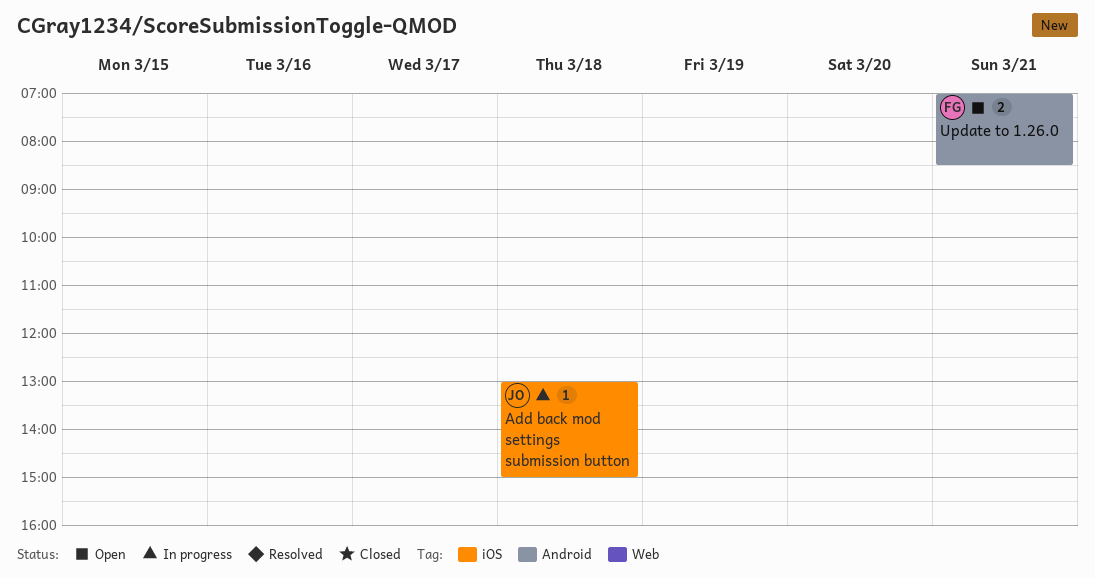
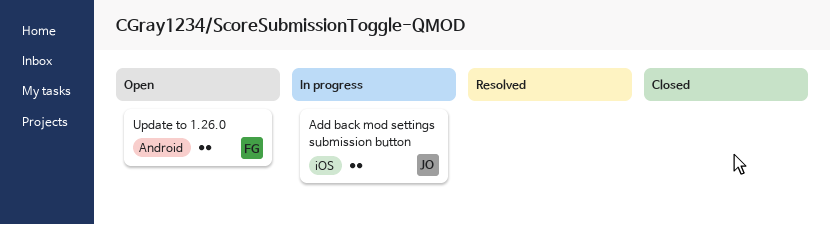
Add back mod settings submission button, estimate: 1 -> 2

